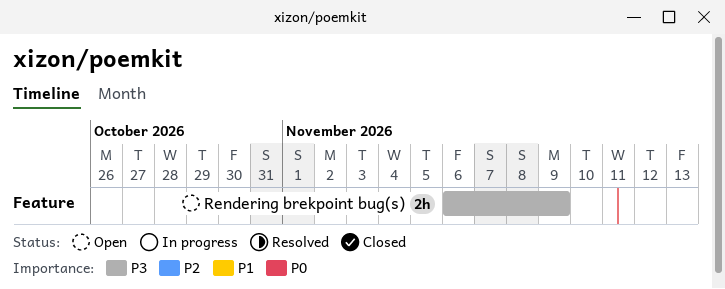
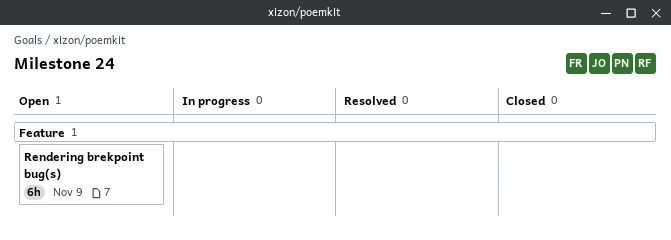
Rendering brekpoint bug(s), estimate: 2h -> 6h

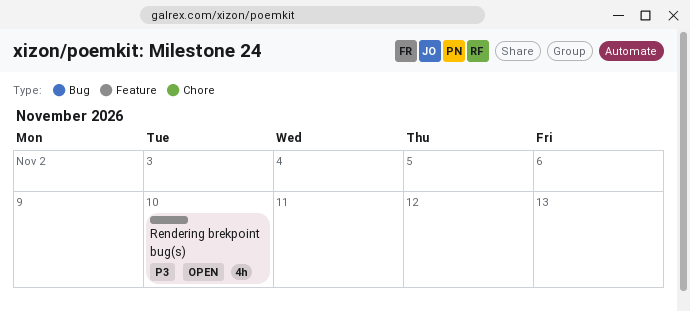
Rendering brekpoint bug(s), estimate: 6h -> 4h
Rendering brekpoint bug(s), due: Nov 9 -> Nov 10

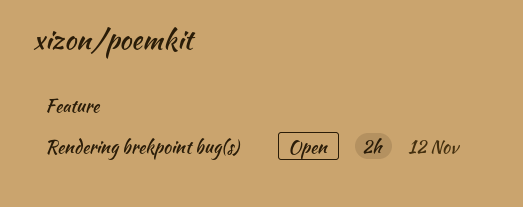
Rendering brekpoint bug(s), estimate: 4h -> 2h
Rendering brekpoint bug(s), due: Nov 10 -> Nov 12

